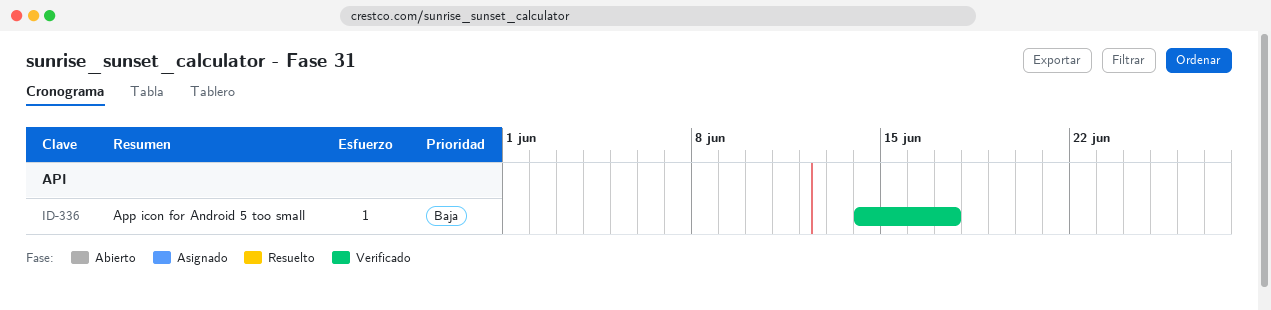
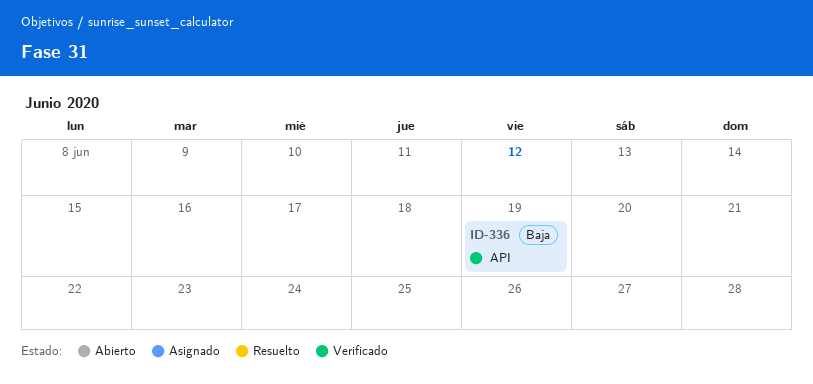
ID-336, due: Jun 17 -> Jun 19

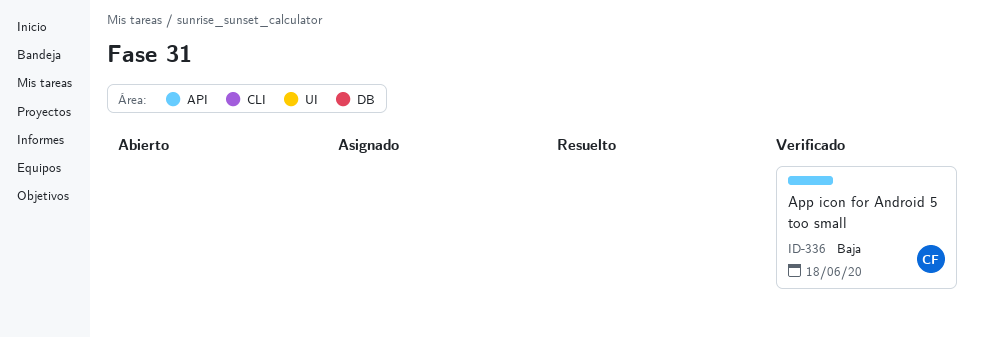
ID-336, due: Jun 19 -> Jun 18

